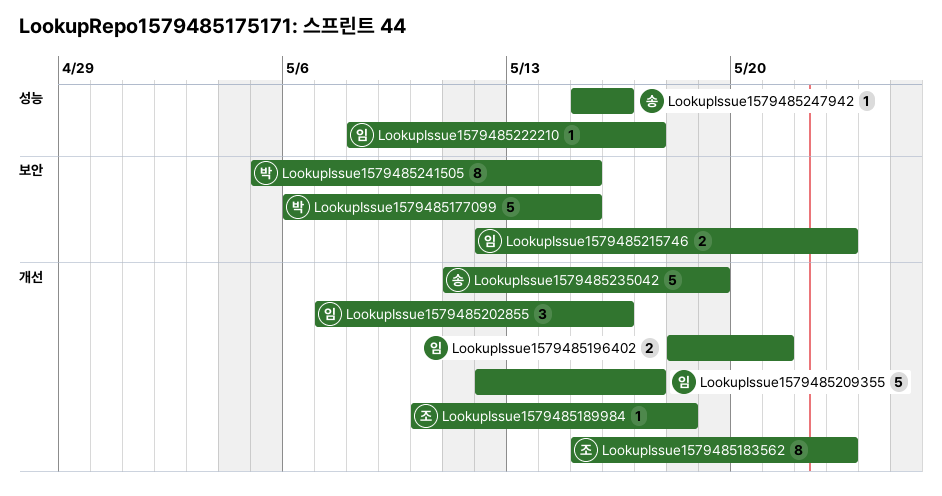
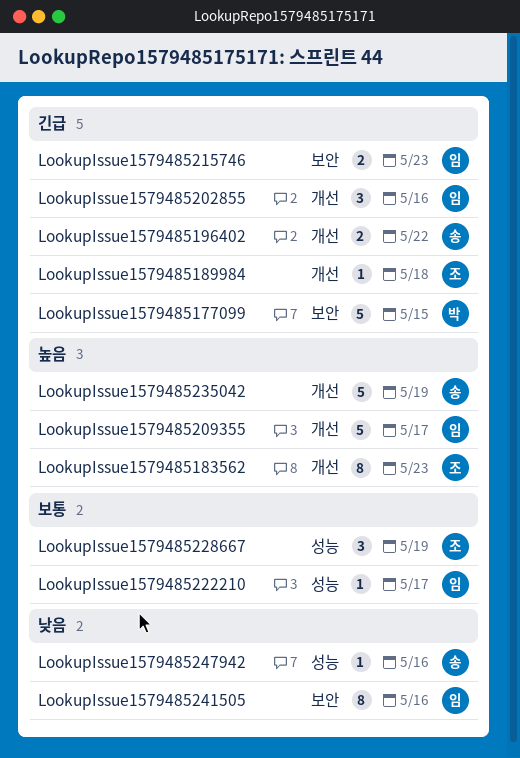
LookupIssue1579485196402, owner: 임 -> 송
LookupIssue1579485196402, due: May 21 -> May 22
LookupIssue1579485228667: none -> present
LookupIssue1579485241505, owner: 박 -> 임
LookupIssue1579485241505, due: May 15 -> May 16

